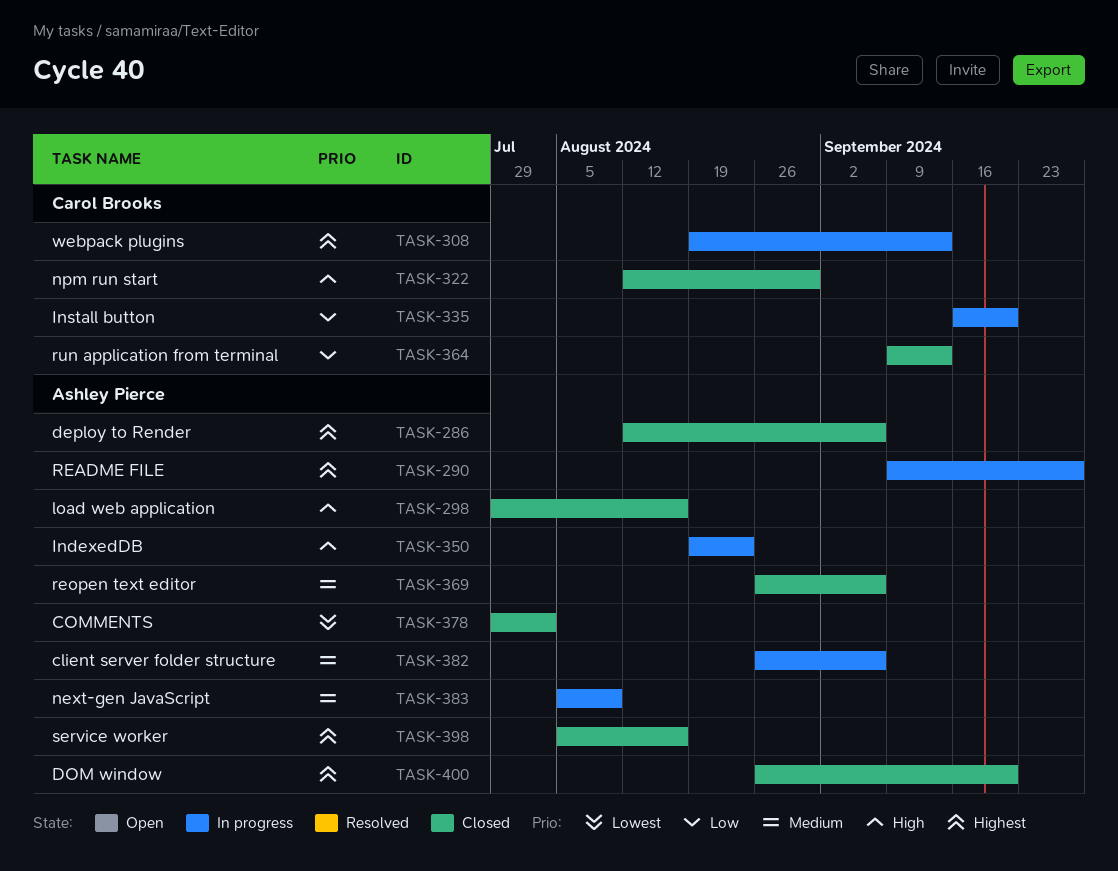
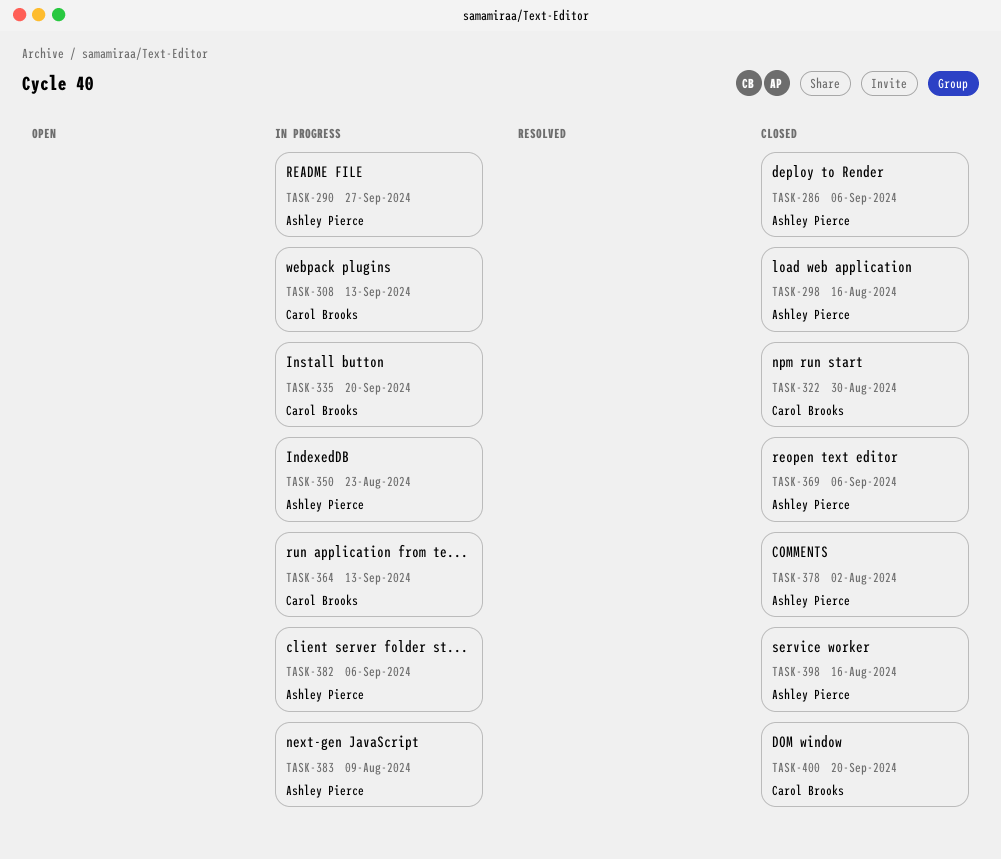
TASK-364, status: Closed -> In progress
TASK-400, owner: Ashley Pierce -> Carol Brooks

